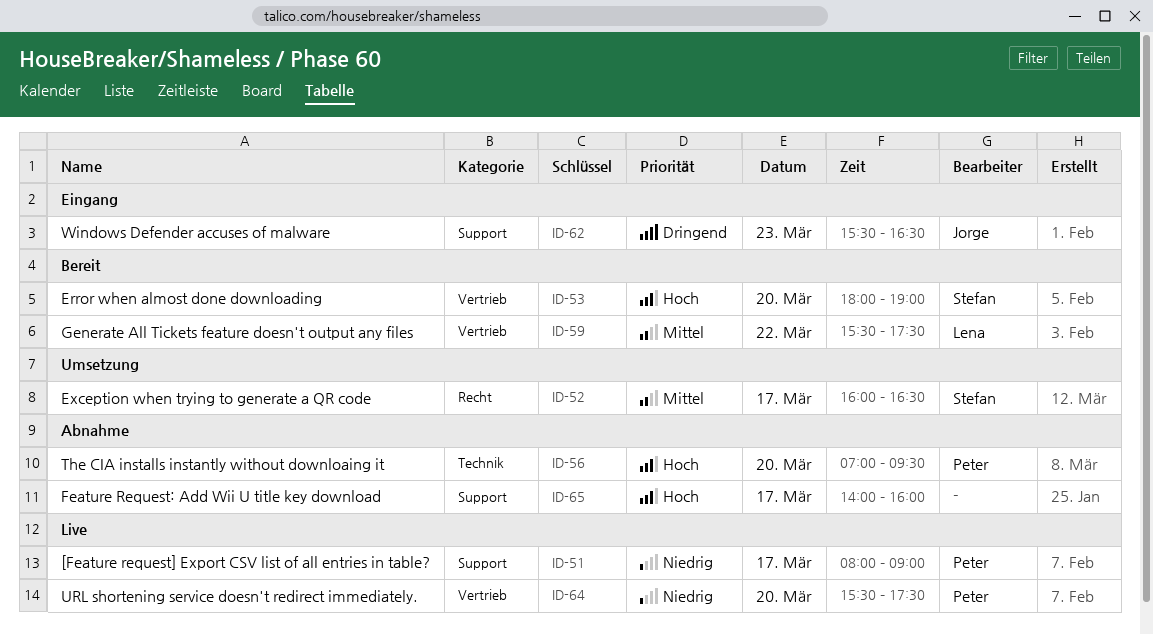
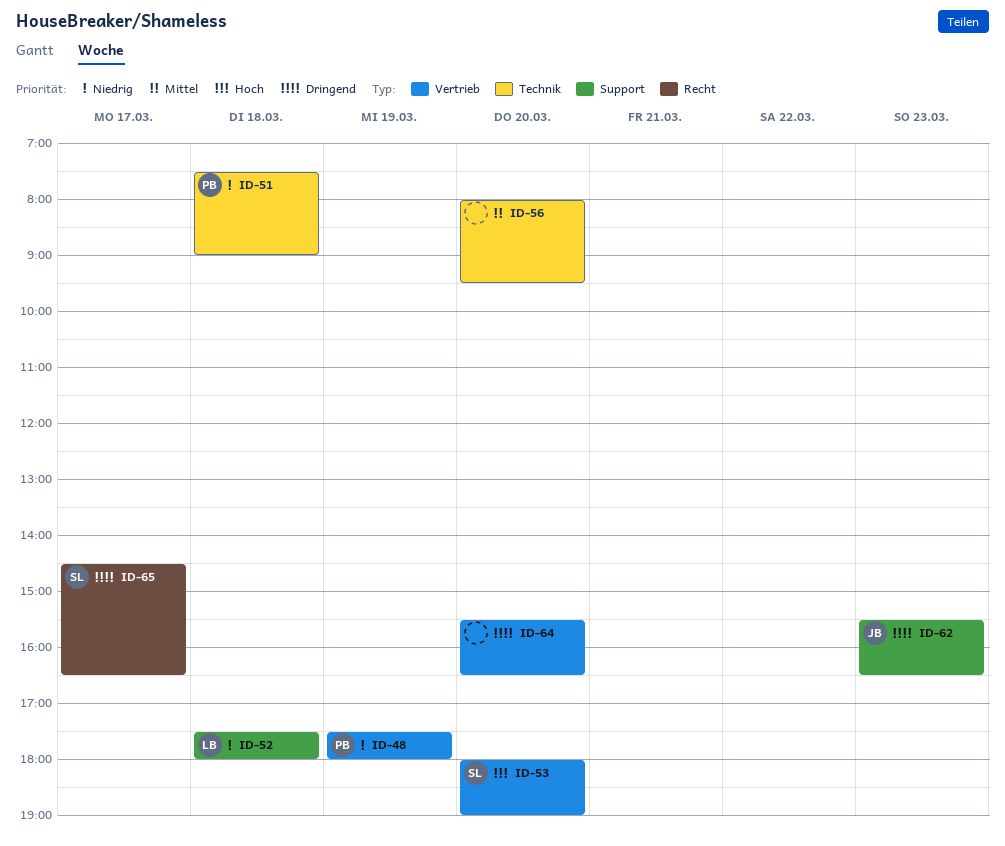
ID-48: none -> present
ID-51, label: Support -> Technik
ID-51, day: Mar 17 -> Mar 18
ID-51, begins: 08:00 -> 07:30
ID-52, owner: Stefan -> Lena
ID-52, priority: Mittel -> Niedrig
ID-52, label: Recht -> Support
ID-52, day: Mar 17 -> Mar 18
ID-52, begins: 16:00 -> 17:30
ID-52, ends: 16:30 -> 18:00
ID-56, owner: Peter -> none
ID-56, priority: Hoch -> Mittel
ID-56, begins: 07:00 -> 08:00
ID-59: present -> none
ID-64, owner: Peter -> none
ID-64, priority: Niedrig -> Dringend
ID-64, ends: 17:30 -> 16:30
ID-65, owner: none -> Stefan
ID-65, priority: Hoch -> Dringend
ID-65, label: Support -> Recht
ID-65, begins: 14:00 -> 14:30
ID-65, ends: 16:00 -> 16:30

